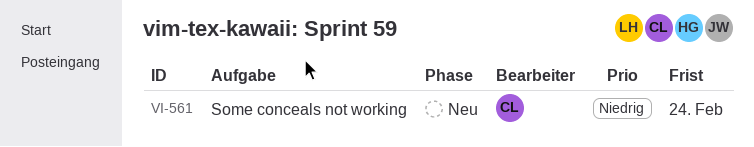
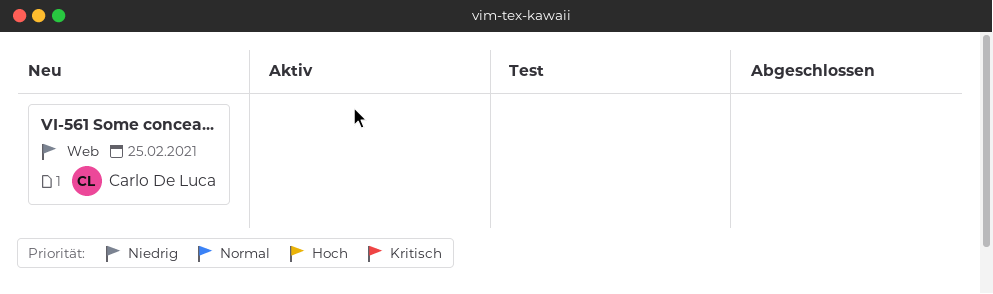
VI-561, due: Feb 24 -> Feb 25

